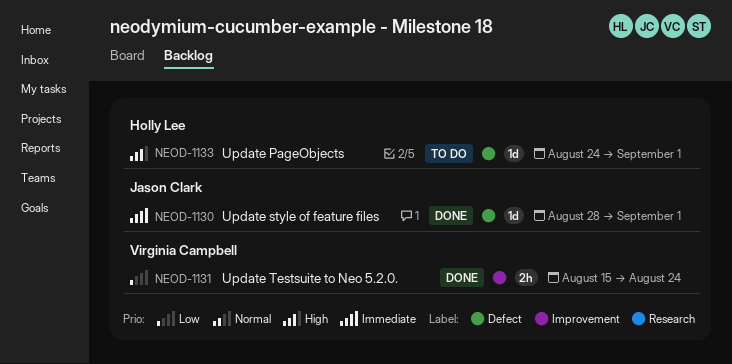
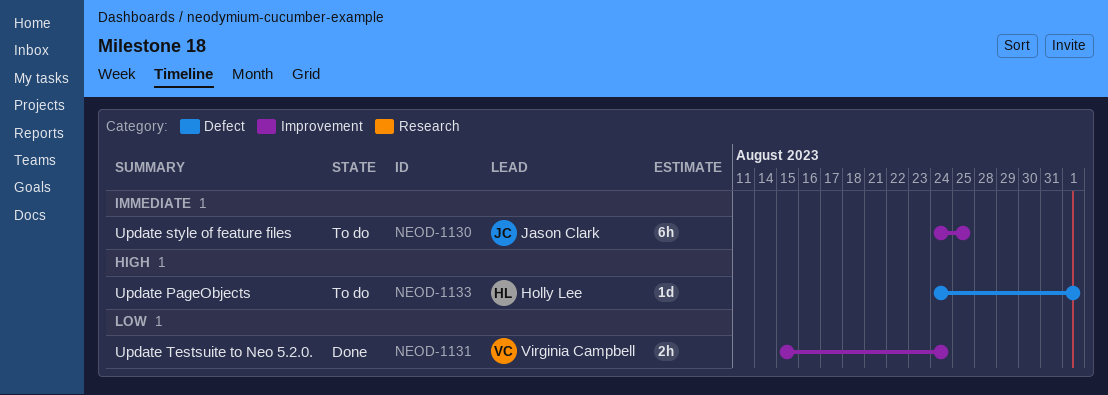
NEOD-1130, status: Done -> To do
NEOD-1130, label: Defect -> Improvement
NEOD-1130, estimate: 1d -> 6h
NEOD-1130, start: Aug 28 -> Aug 24
NEOD-1130, due: Sep 1 -> Aug 25

